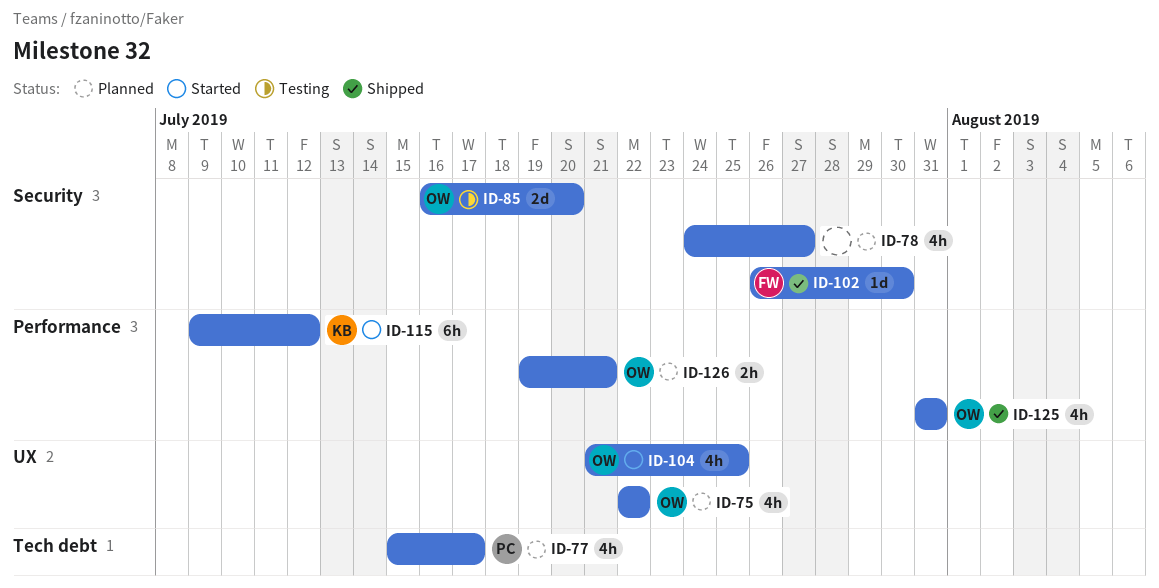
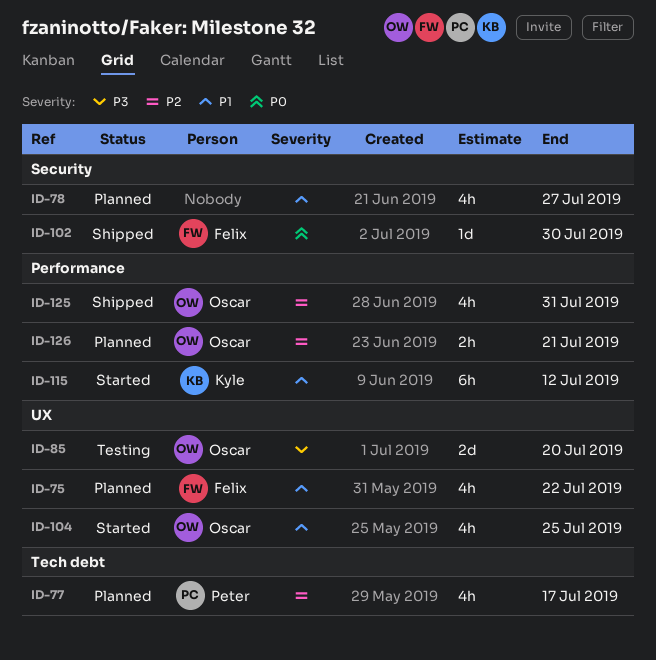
ID-75, owner: Oscar -> Felix
ID-85, label: Security -> UX

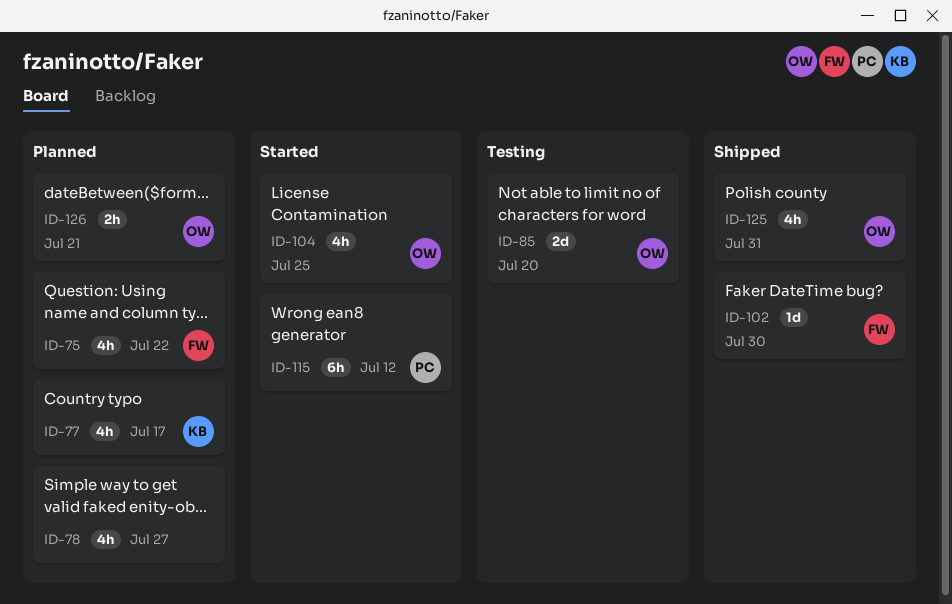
ID-77, owner: Peter -> Kyle
ID-115, owner: Kyle -> Peter

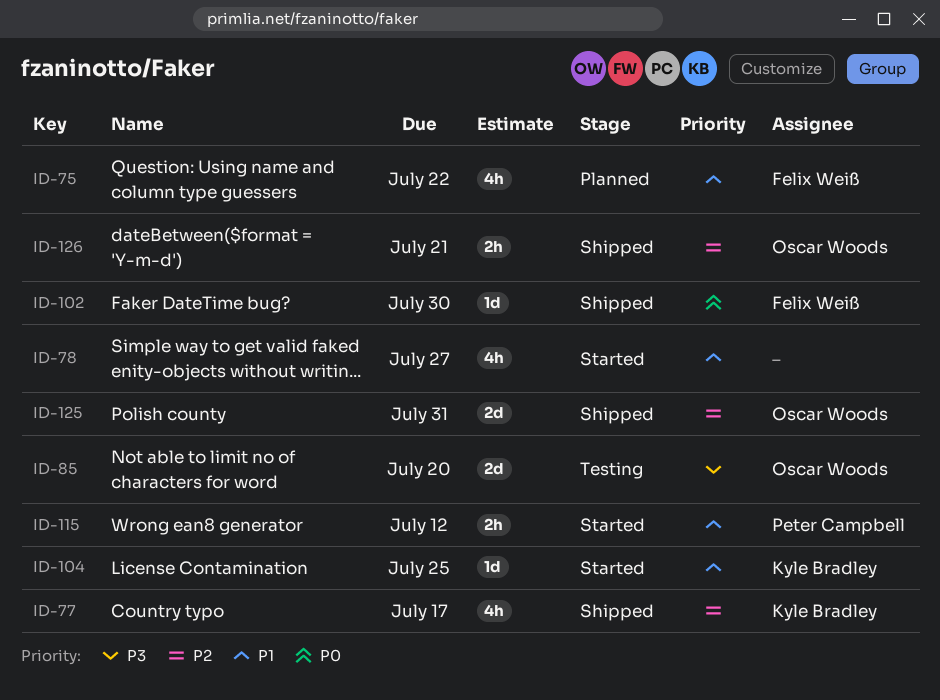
ID-77, status: Planned -> Shipped
ID-78, status: Planned -> Started
ID-104, owner: Oscar Woods -> Kyle Bradley
ID-104, estimate: 4h -> 1d
ID-115, estimate: 6h -> 2h
ID-125, estimate: 4h -> 2d
ID-126, status: Planned -> Shipped

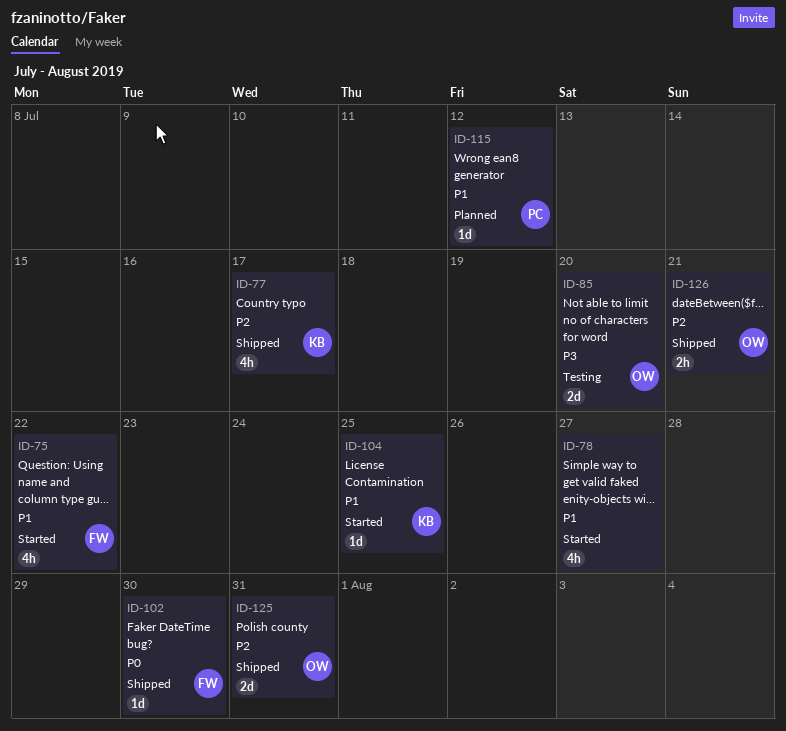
ID-75, status: Planned -> Started
ID-115, status: Started -> Planned
ID-115, estimate: 2h -> 1d

